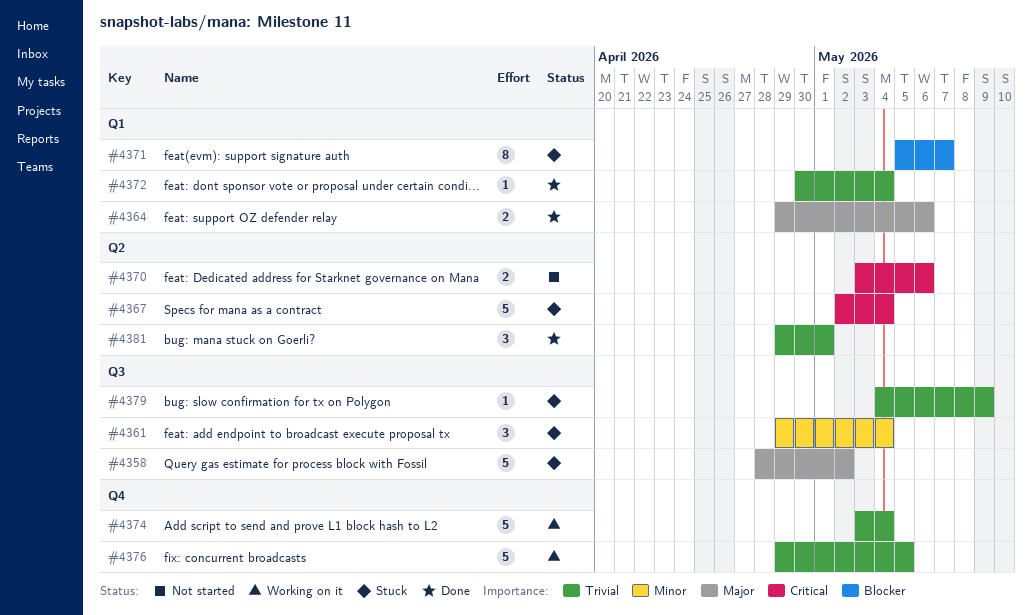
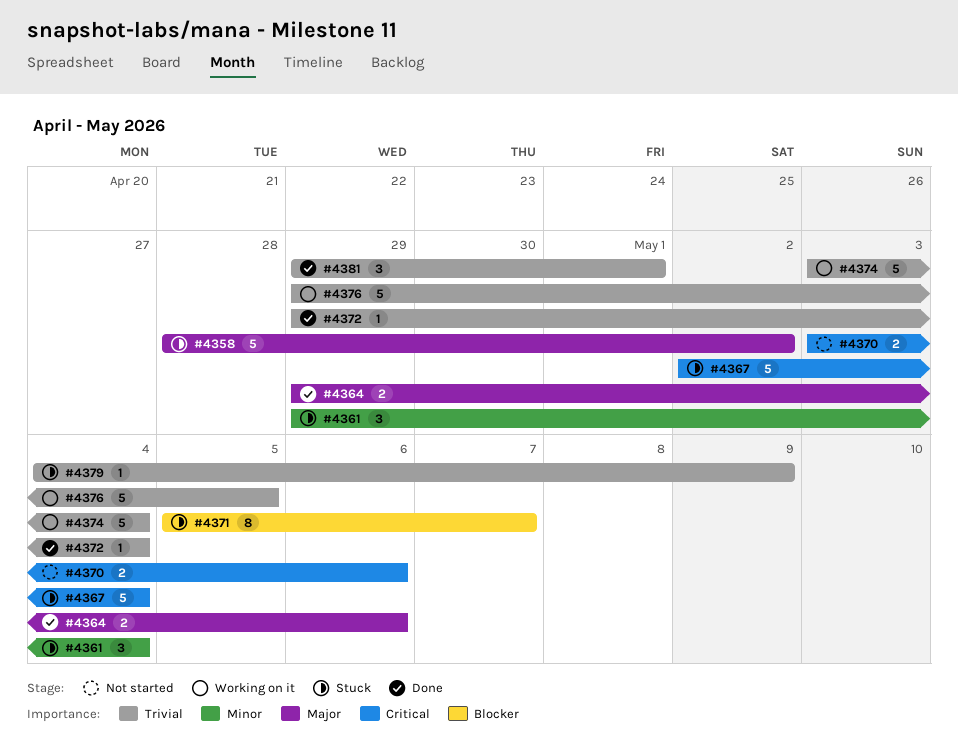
#4372, start: Apr 30 -> Apr 29

